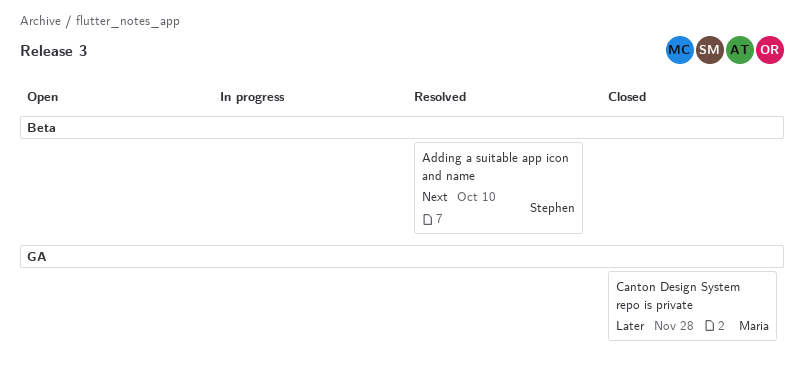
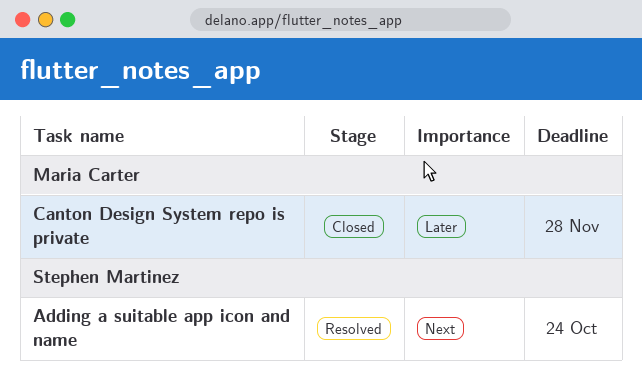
Adding a suitable app icon and name, due: Oct 10 -> Oct 24

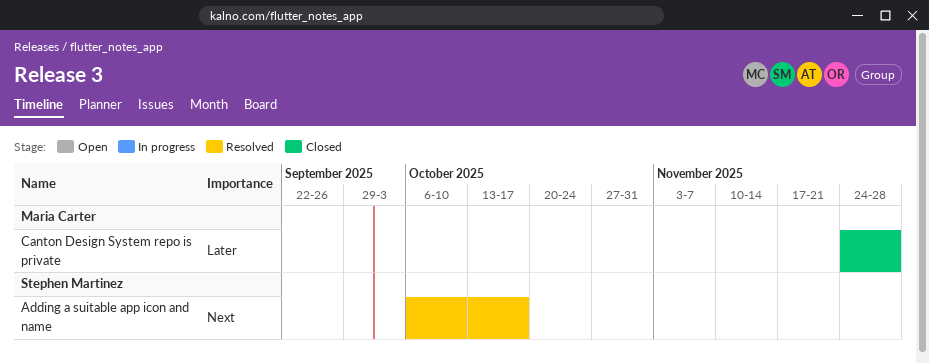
Adding a suitable app icon and name, due: Oct 24 -> Oct 17

